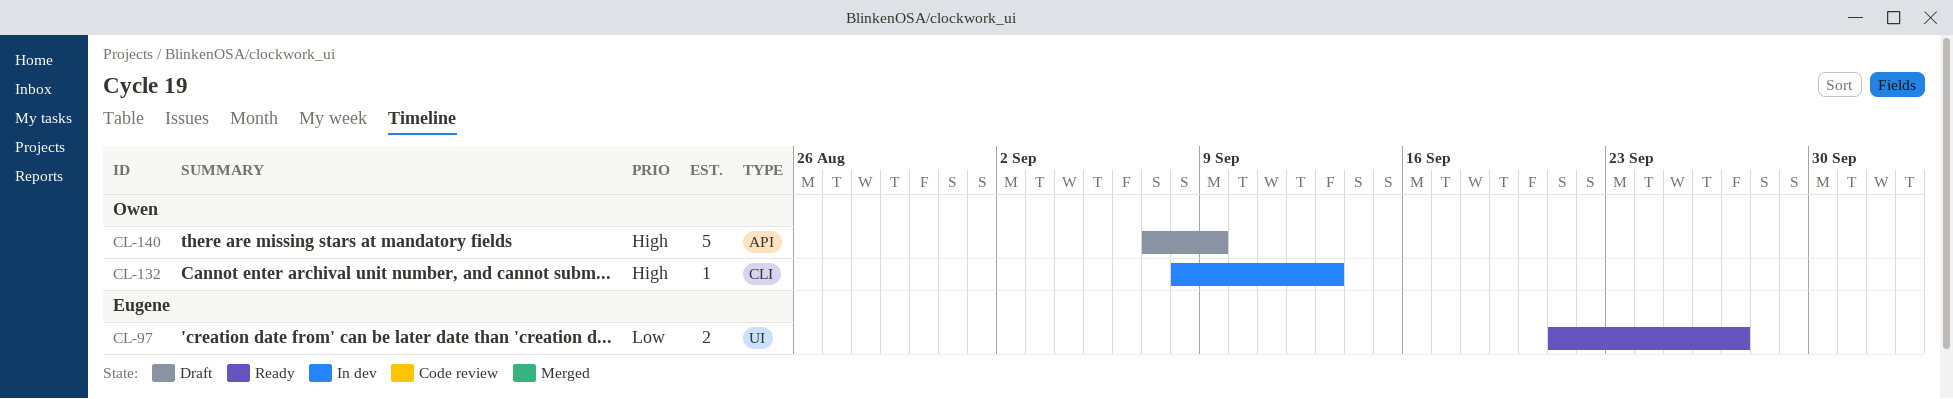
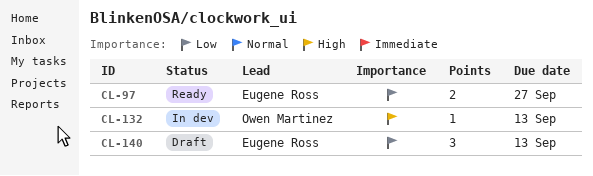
CL-140, owner: Owen Martinez -> Eugene Ross
CL-140, priority: High -> Low
CL-140, estimate: 5 -> 3
CL-140, due: Sep 9 -> Sep 13

